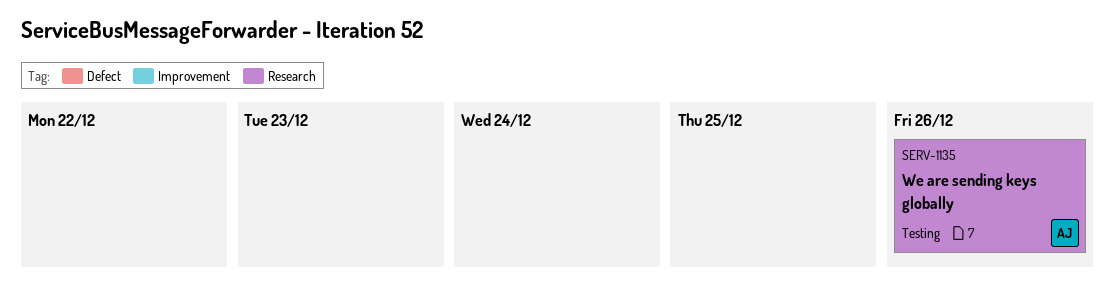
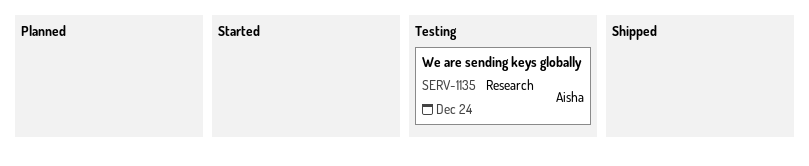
SERV-1135, due: Dec 26 -> Dec 24

